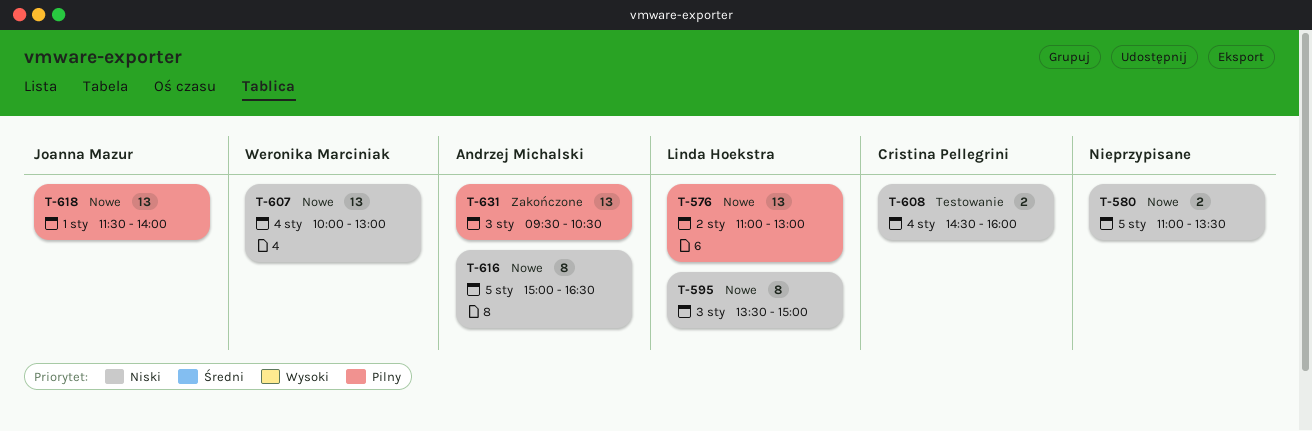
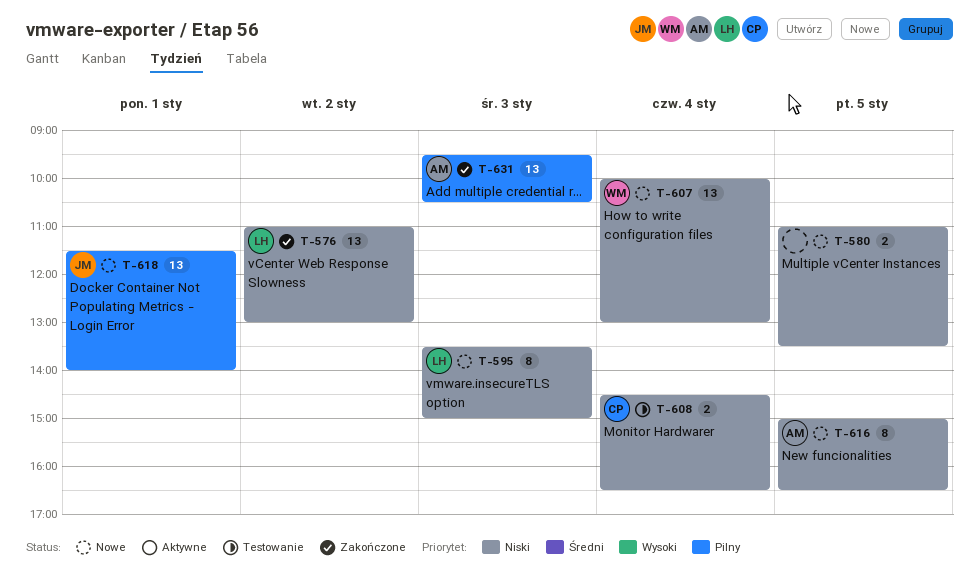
T-576, status: Nowe -> Zakończone
T-576, priority: Pilny -> Niski
T-608, ends: 16:00 -> 16:30

